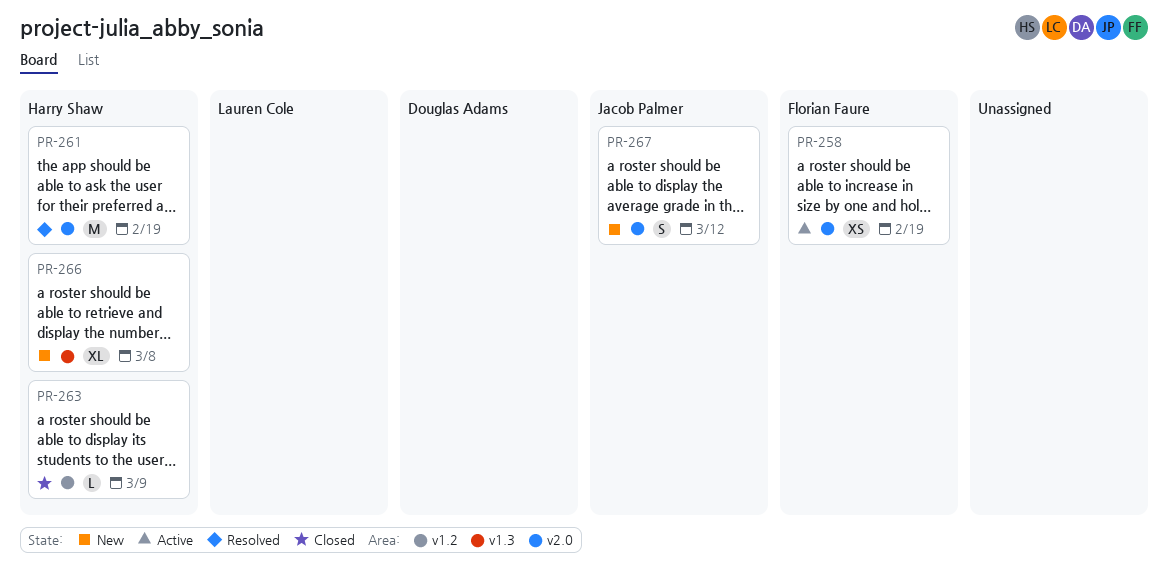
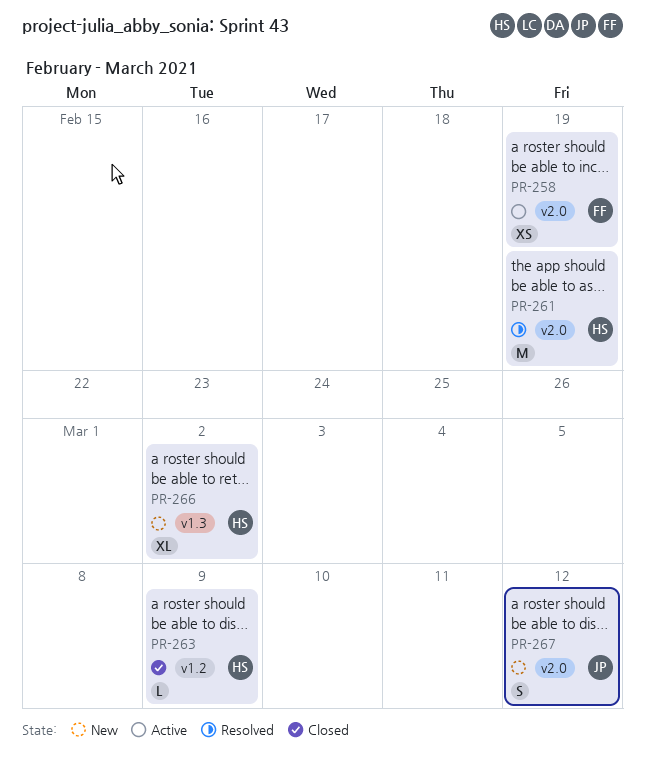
PR-266, due: Mar 8 -> Mar 2

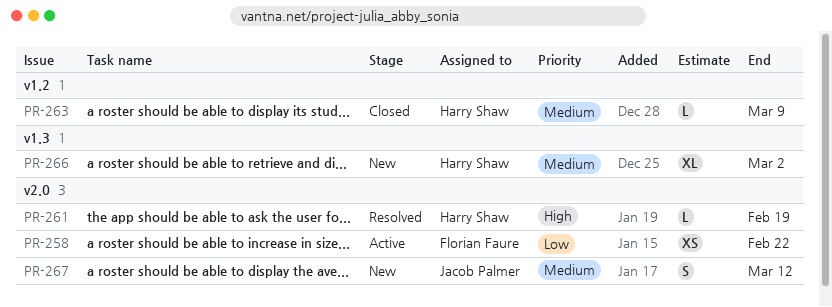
PR-258, due: Feb 19 -> Feb 22
PR-261, estimate: M -> L

